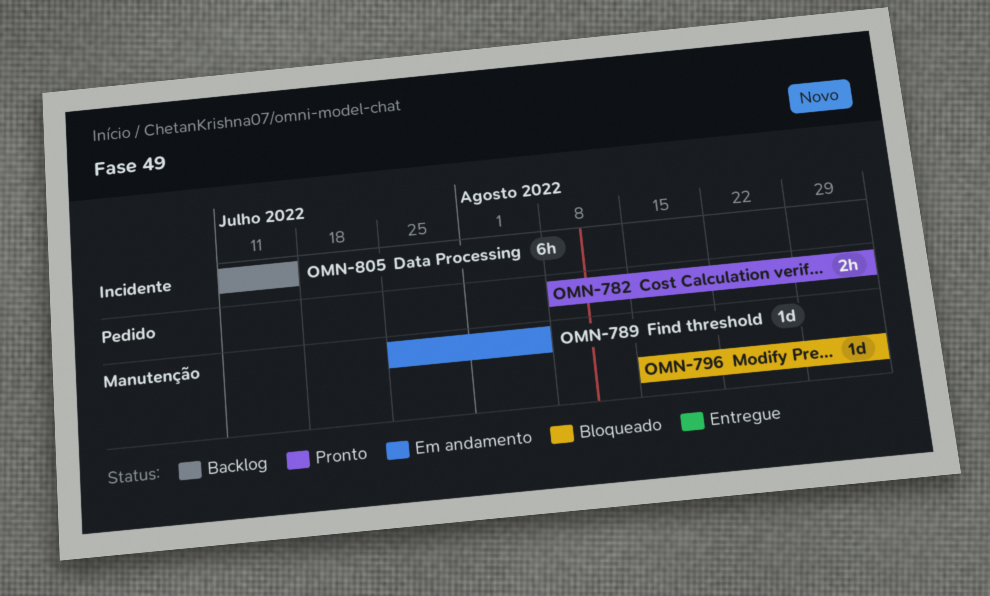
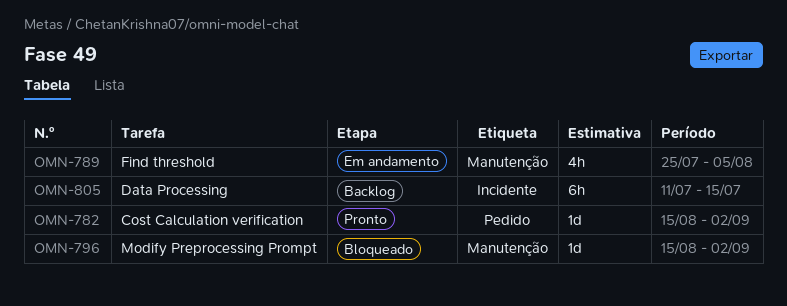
OMN-782, estimate: 2h -> 1d
OMN-782, start: Aug 8 -> Aug 15
OMN-789, estimate: 1d -> 4h

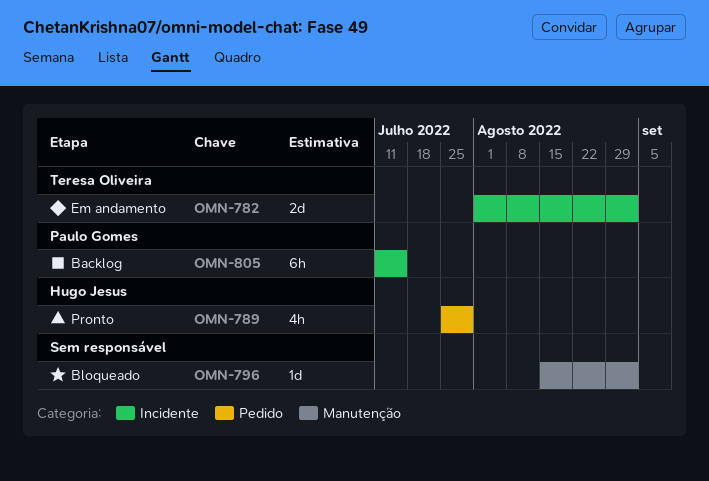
OMN-782, status: Pronto -> Em andamento
OMN-782, label: Pedido -> Incidente
OMN-782, estimate: 1d -> 2d
OMN-782, start: Aug 15 -> Aug 1
OMN-789, status: Em andamento -> Pronto
OMN-789, label: Manutenção -> Pedido
OMN-789, due: Aug 5 -> Jul 29

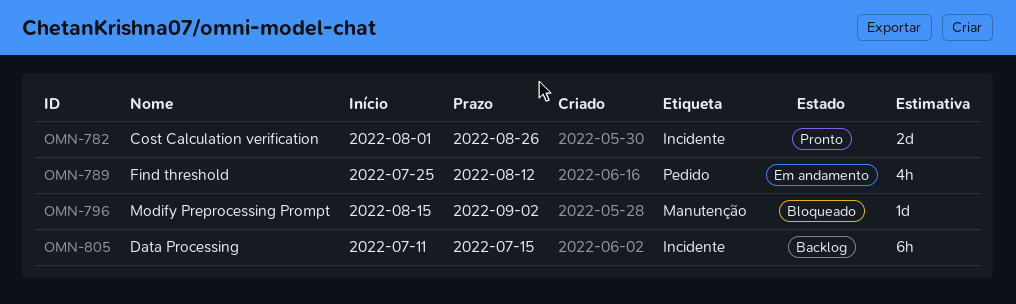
OMN-782, status: Em andamento -> Pronto
OMN-782, due: Sep 2 -> Aug 26
OMN-789, status: Pronto -> Em andamento
OMN-789, due: Jul 29 -> Aug 12

